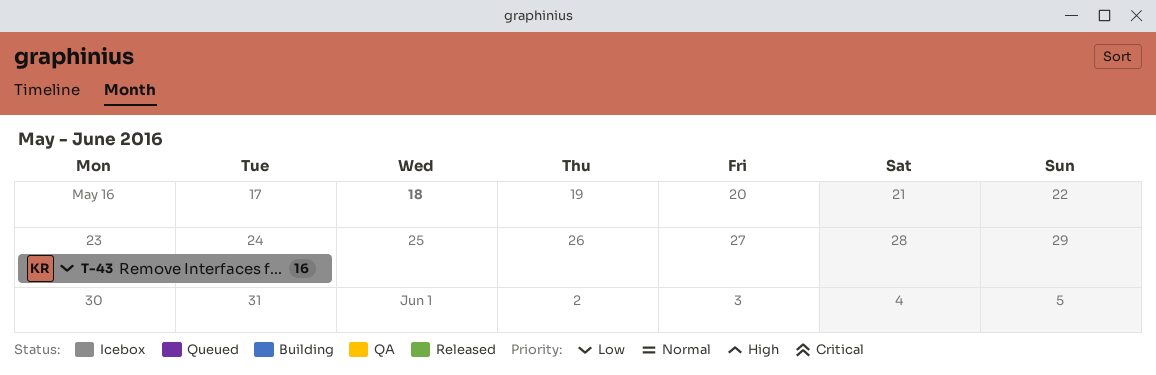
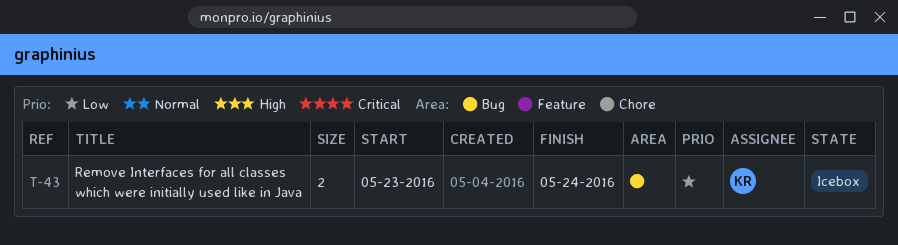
T-43, estimate: 16 -> 2

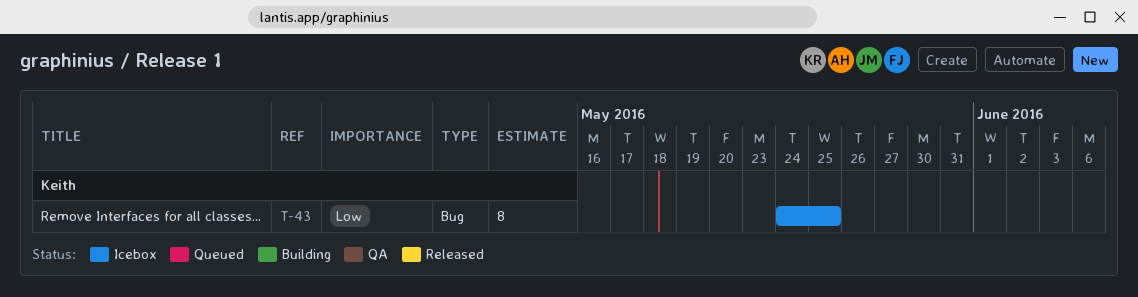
T-43, estimate: 2 -> 8
T-43, start: May 23 -> May 24
T-43, due: May 24 -> May 25

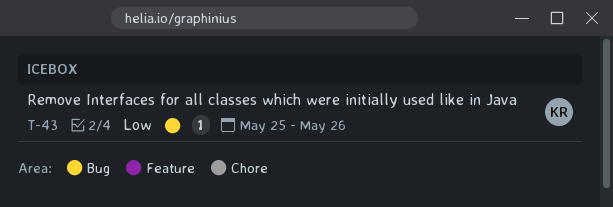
T-43, estimate: 8 -> 1
T-43, start: May 24 -> May 25
T-43, due: May 25 -> May 26

